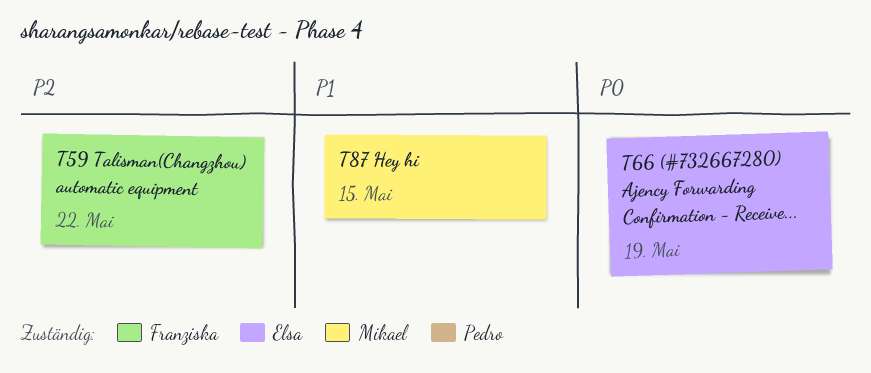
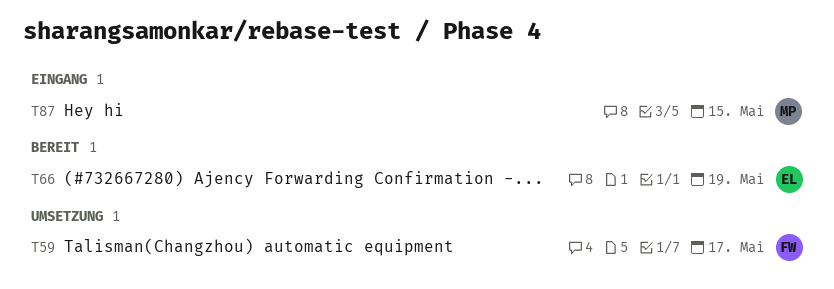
T59, due: May 22 -> May 17

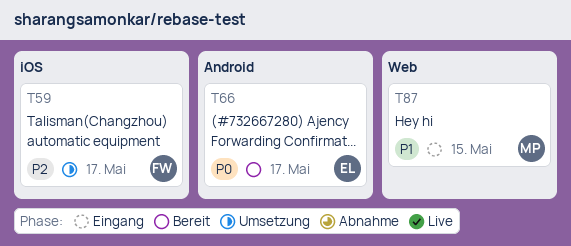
T66, due: May 19 -> May 17

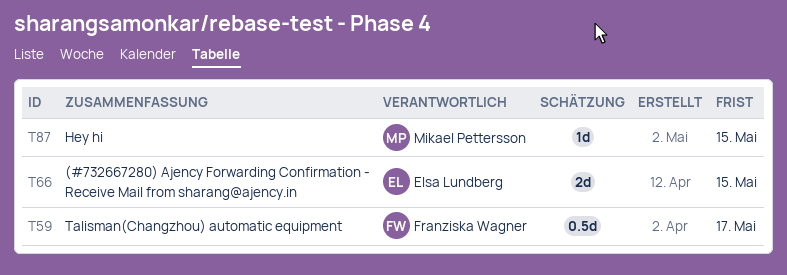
T66, due: May 17 -> May 15

